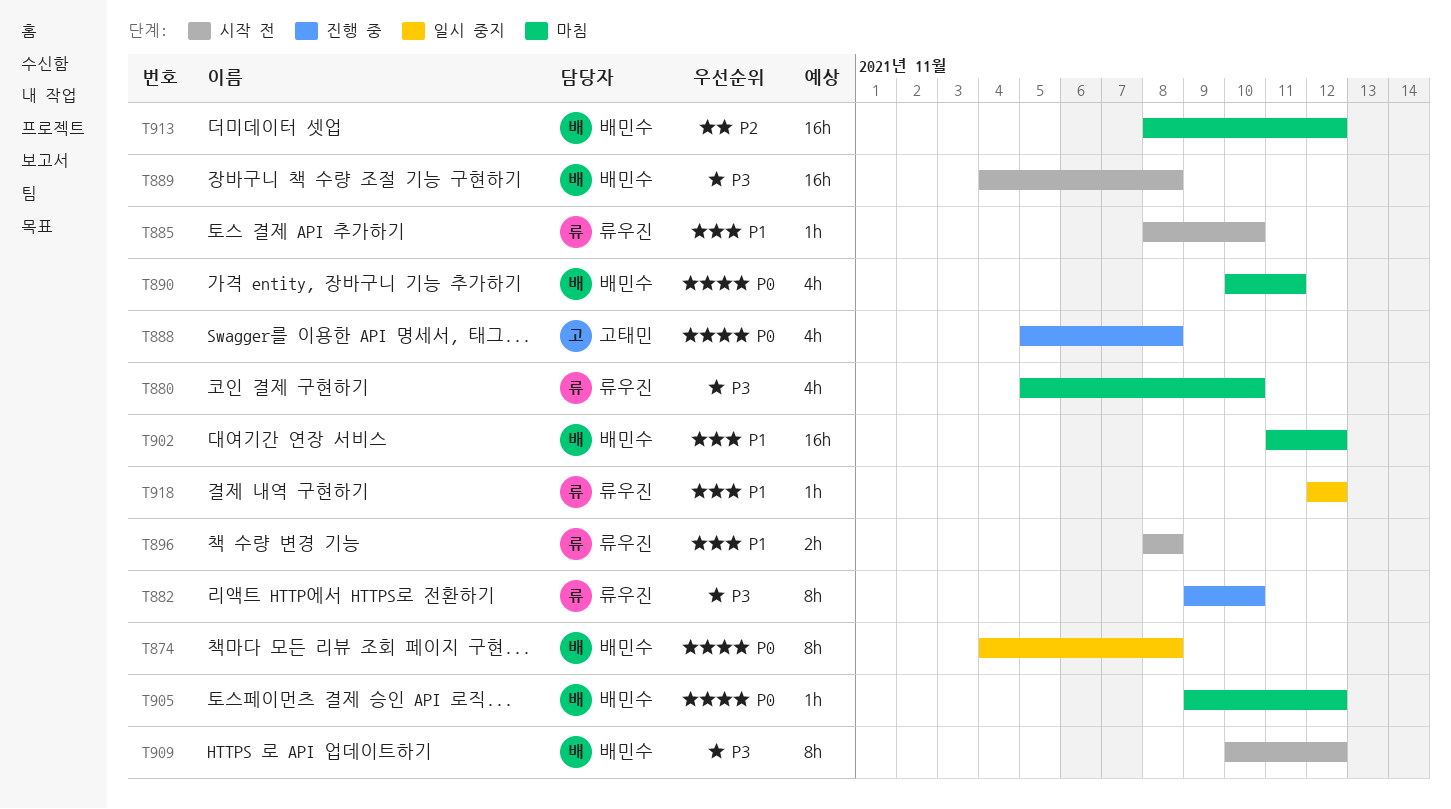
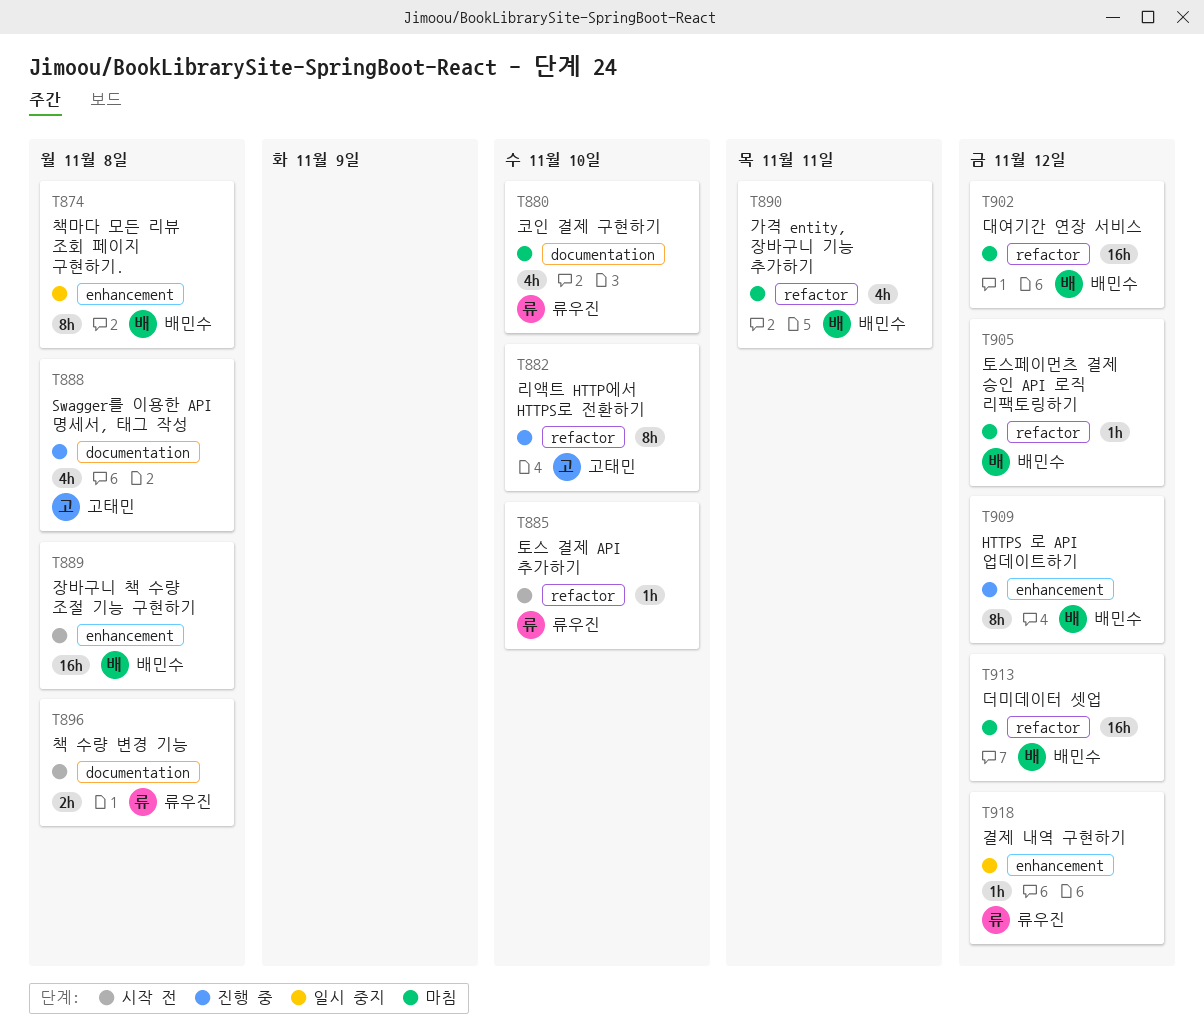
T882, owner: 류우진 -> 고태민
T909, status: 시작 전 -> 진행 중

